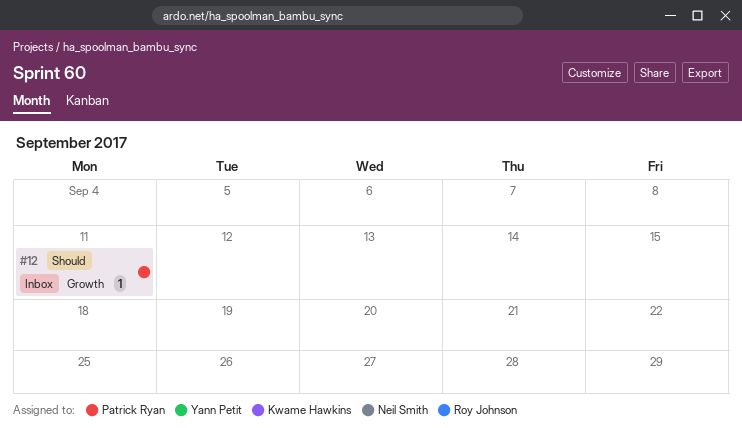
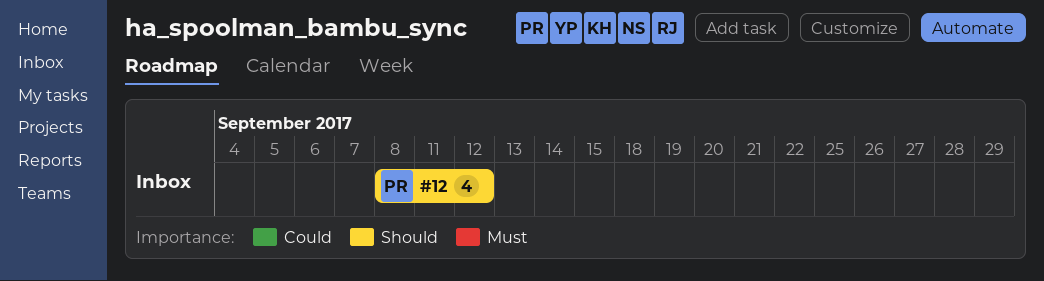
#12, estimate: 1 -> 4
#12, due: Sep 11 -> Sep 12

